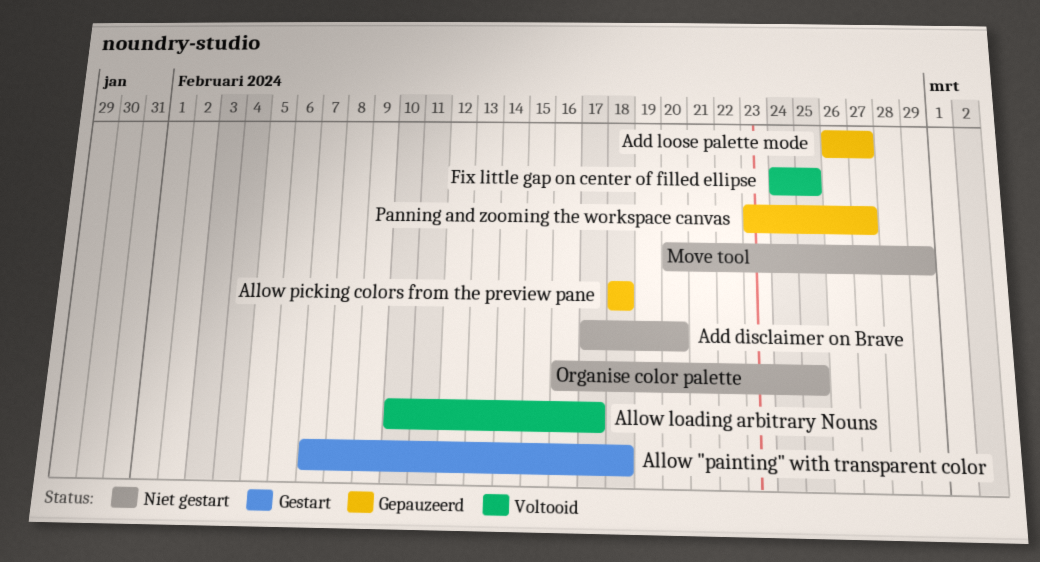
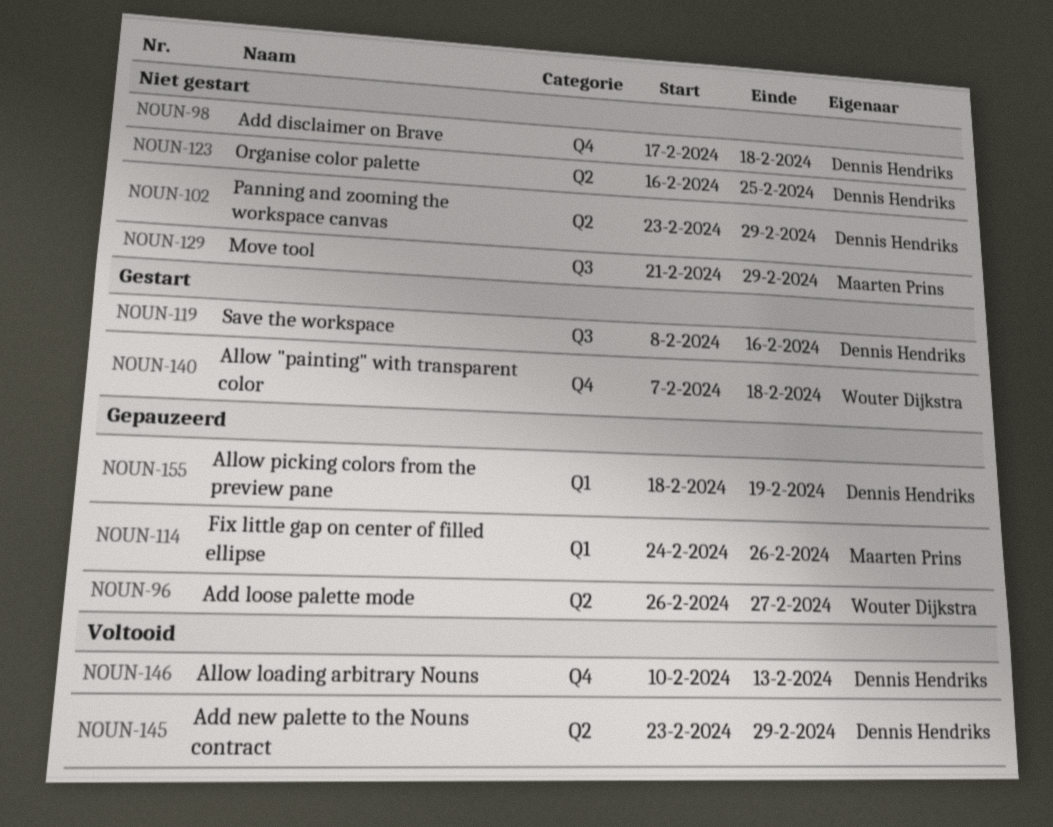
Add disclaimer on Brave, due: Feb 20 -> Feb 18
Add new palette to the Nouns contract: none -> present
Allow loading arbitrary Nouns, due: Feb 17 -> Feb 13
Allow picking colors from the preview pane, due: Feb 18 -> Feb 19
Fix little gap on center of filled ellipse, status: Voltooid -> Gepauzeerd
Fix little gap on center of filled ellipse, due: Feb 25 -> Feb 26
Move tool, start: Feb 20 -> Feb 21
Panning and zooming the workspace canvas, status: Gepauzeerd -> Niet gestart
Panning and zooming the workspace canvas, due: Feb 27 -> Feb 29
Save the workspace: none -> present

